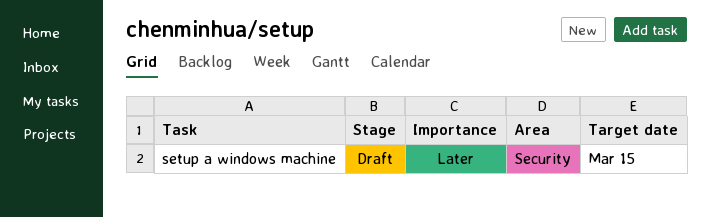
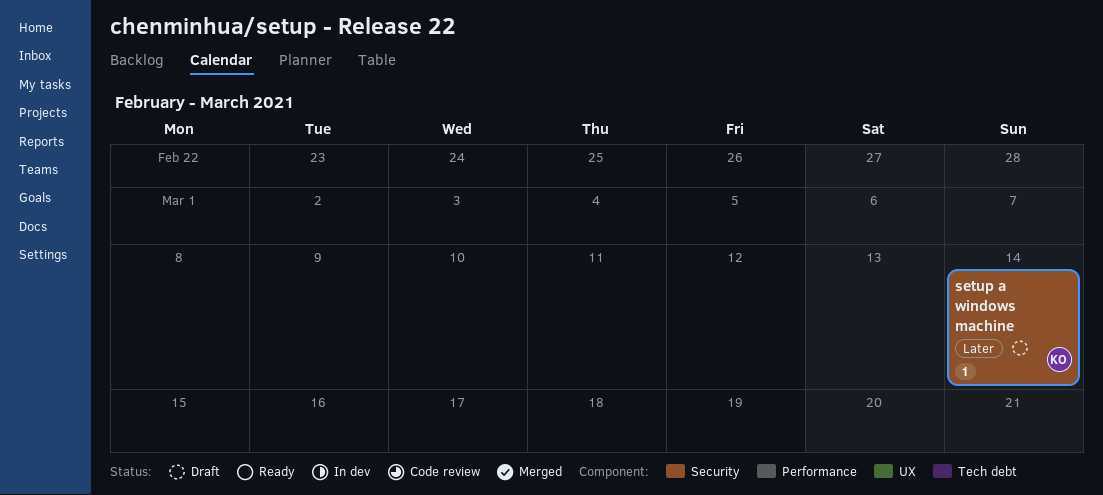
setup a windows machine, due: Mar 15 -> Mar 14

